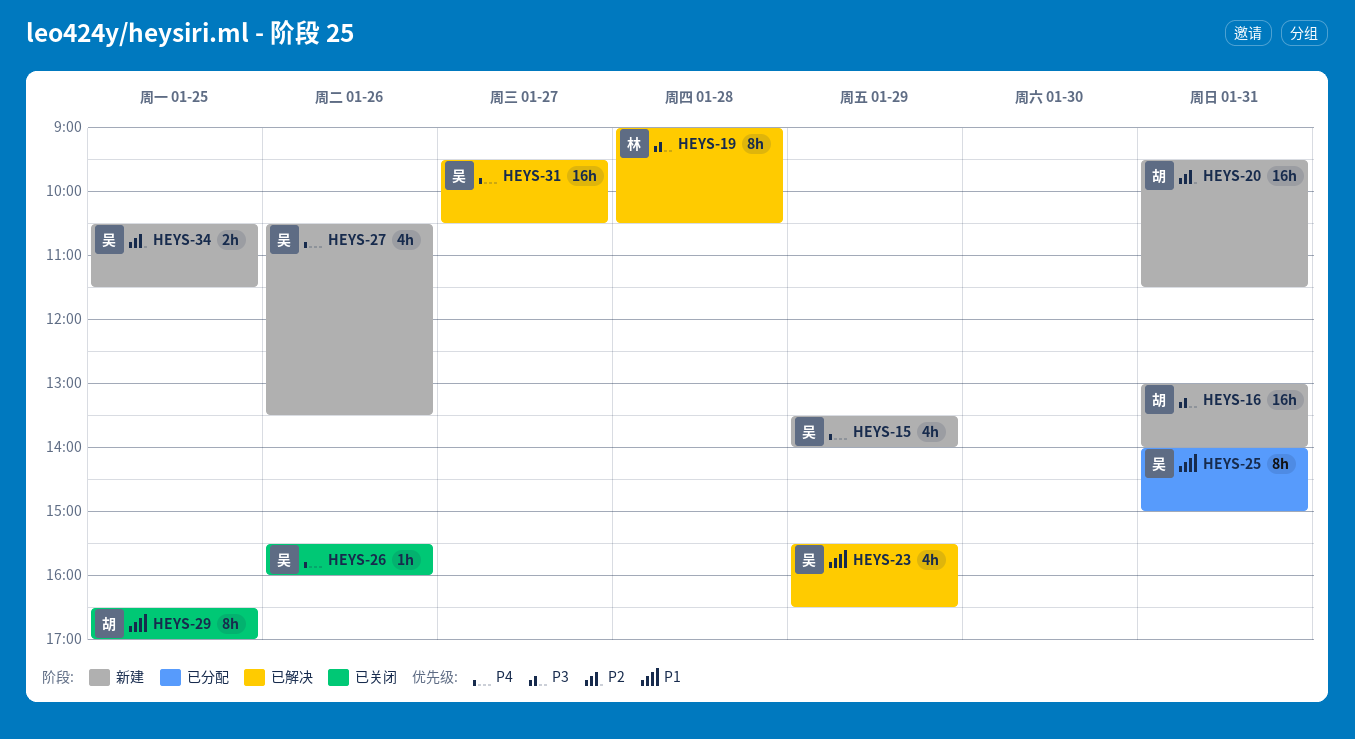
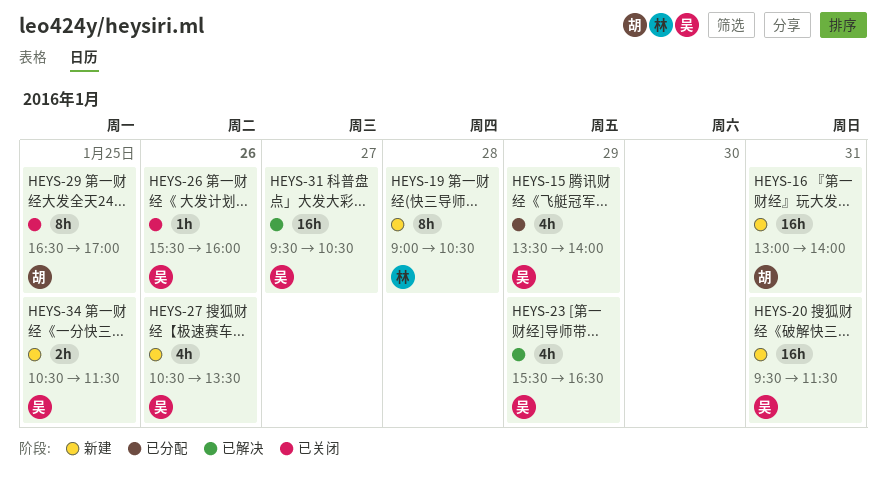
HEYS-15, status: 新建 -> 已分配
HEYS-19, status: 已解决 -> 新建
HEYS-20, owner: 胡 -> 吴
HEYS-25: present -> none

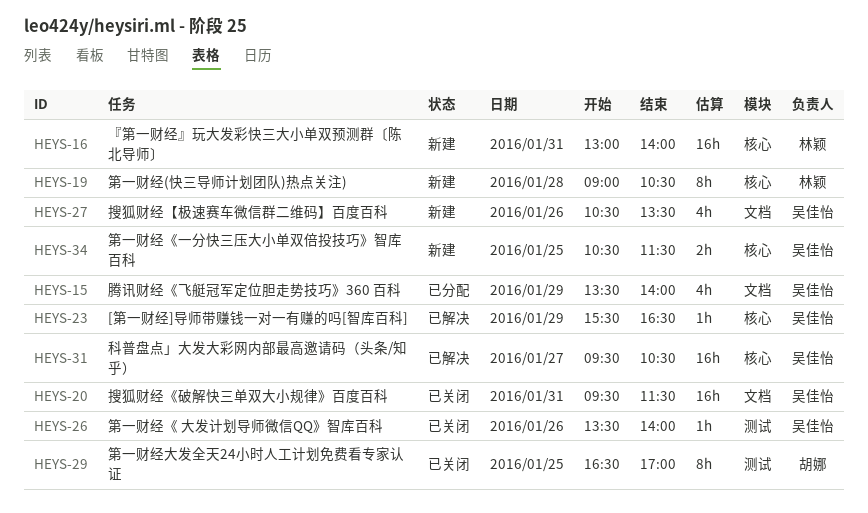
HEYS-16, owner: 胡娜 -> 林颖
HEYS-20, status: 新建 -> 已关闭
HEYS-23, estimate: 4h -> 1h
HEYS-26, begins: 15:30 -> 13:30
HEYS-26, ends: 16:00 -> 14:00

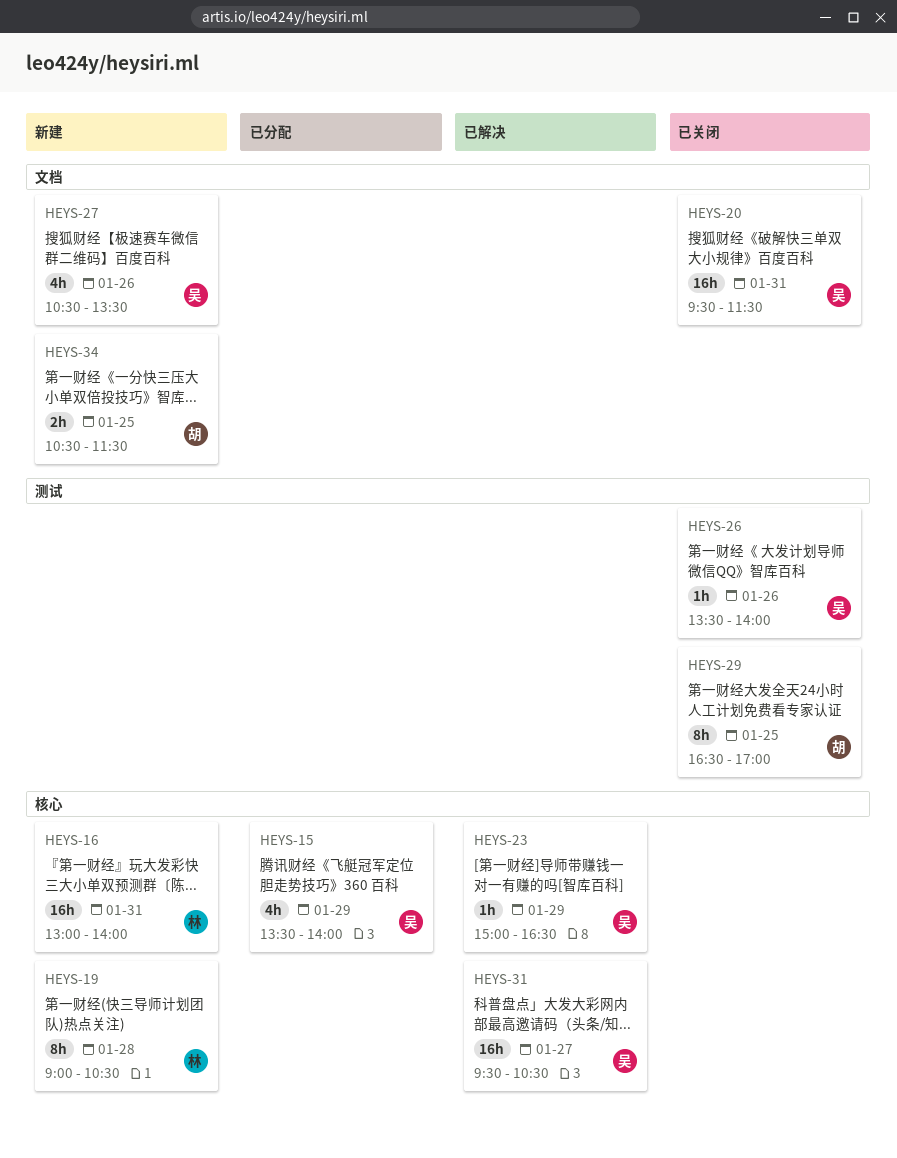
HEYS-15, label: 文档 -> 核心
HEYS-23, begins: 15:30 -> 15:00
HEYS-34, owner: 吴佳怡 -> 胡娜
HEYS-34, label: 核心 -> 文档

